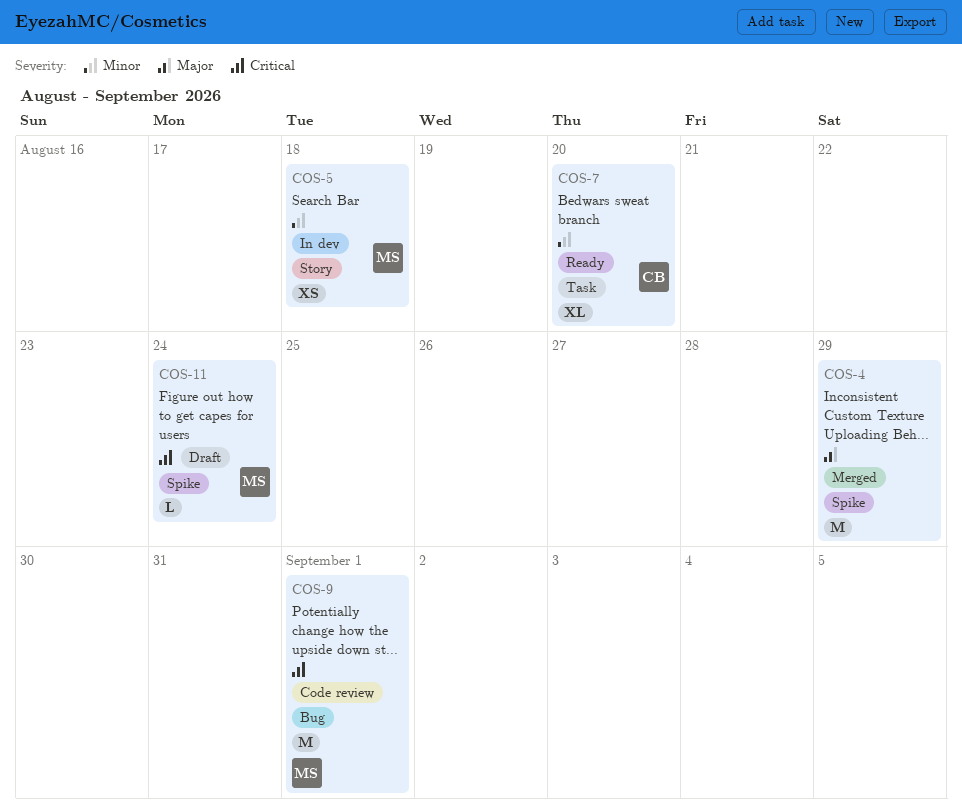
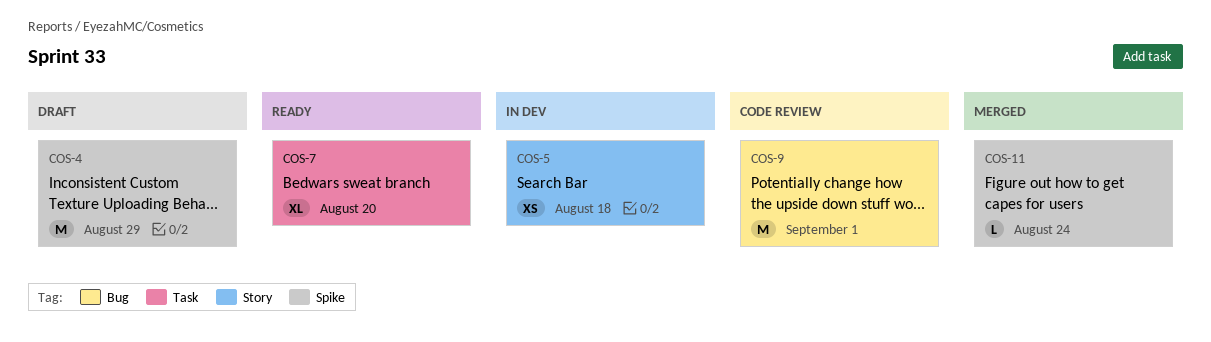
COS-4, status: Merged -> Draft
COS-11, status: Draft -> Merged

